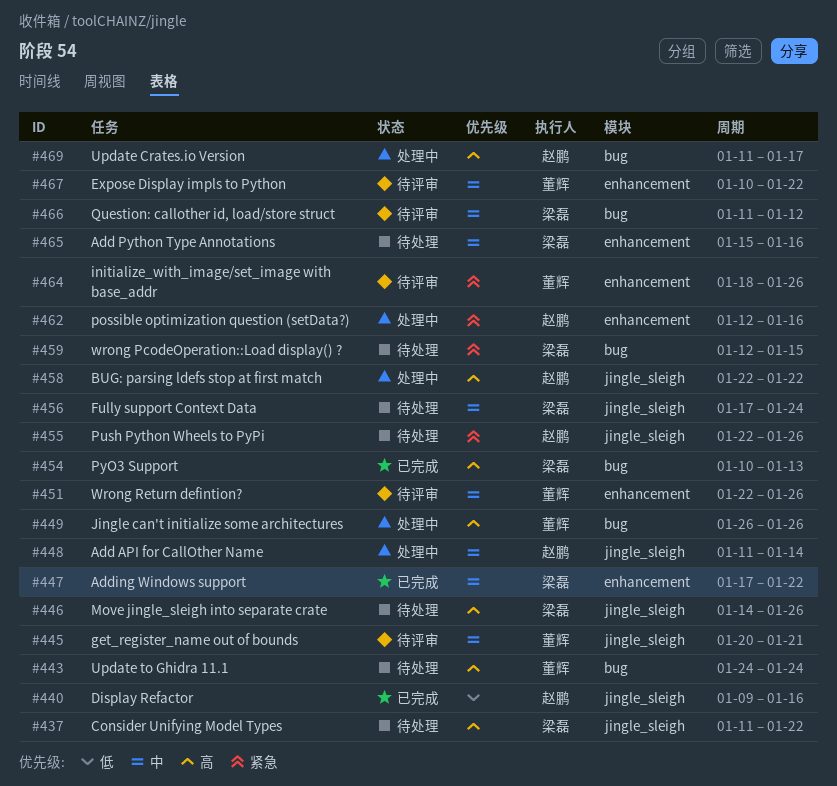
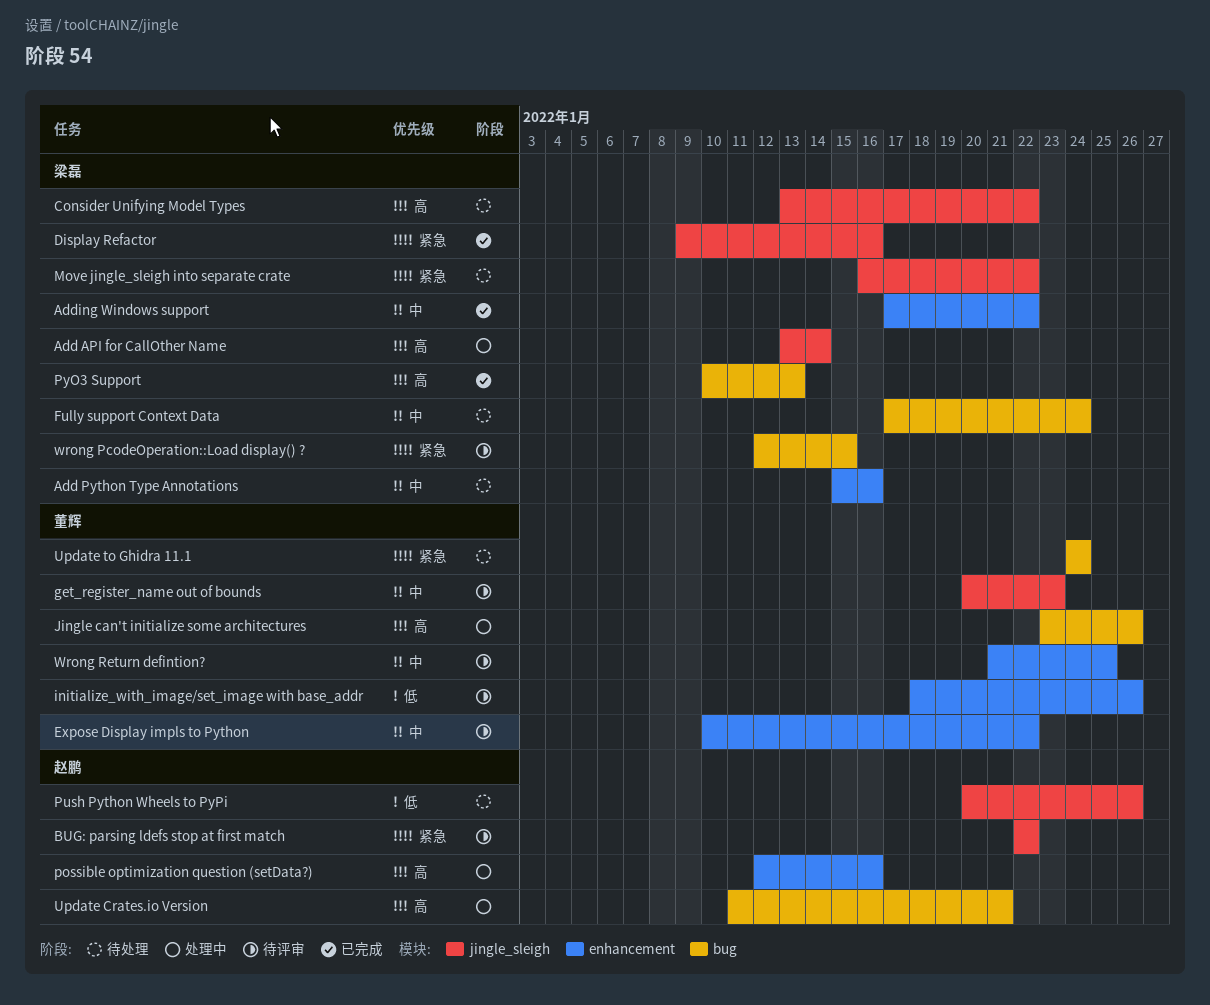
Add API for CallOther Name, owner: 赵鹏 -> 梁磊
Add API for CallOther Name, priority: 中 -> 高
Add API for CallOther Name, start: Jan 11 -> Jan 13
BUG: parsing ldefs stop at first match, status: 处理中 -> 待评审
BUG: parsing ldefs stop at first match, priority: 高 -> 紧急
Consider Unifying Model Types, start: Jan 11 -> Jan 13
Display Refactor, owner: 赵鹏 -> 梁磊
Display Refactor, priority: 低 -> 紧急
Fully support Context Data, label: jingle_sleigh -> bug
get_register_name out of bounds, due: Jan 21 -> Jan 23
initialize_with_image/set_image with base_addr, priority: 紧急 -> 低
Jingle can't initialize some architectures, start: Jan 26 -> Jan 23
Move jingle_sleigh into separate crate, priority: 高 -> 紧急
Move jingle_sleigh into separate crate, start: Jan 14 -> Jan 16
Move jingle_sleigh into separate crate, due: Jan 26 -> Jan 22
possible optimization question (setData?), priority: 紧急 -> 高
Push Python Wheels to PyPi, priority: 紧急 -> 低
Push Python Wheels to PyPi, start: Jan 22 -> Jan 20
Question: callother id, load/store struct: present -> none
Update Crates.io Version, due: Jan 17 -> Jan 21
Update to Ghidra 11.1, priority: 高 -> 紧急
wrong PcodeOperation::Load display() ?, status: 待处理 -> 待评审
Wrong Return defintion?, start: Jan 22 -> Jan 21
Wrong Return defintion?, due: Jan 26 -> Jan 25

